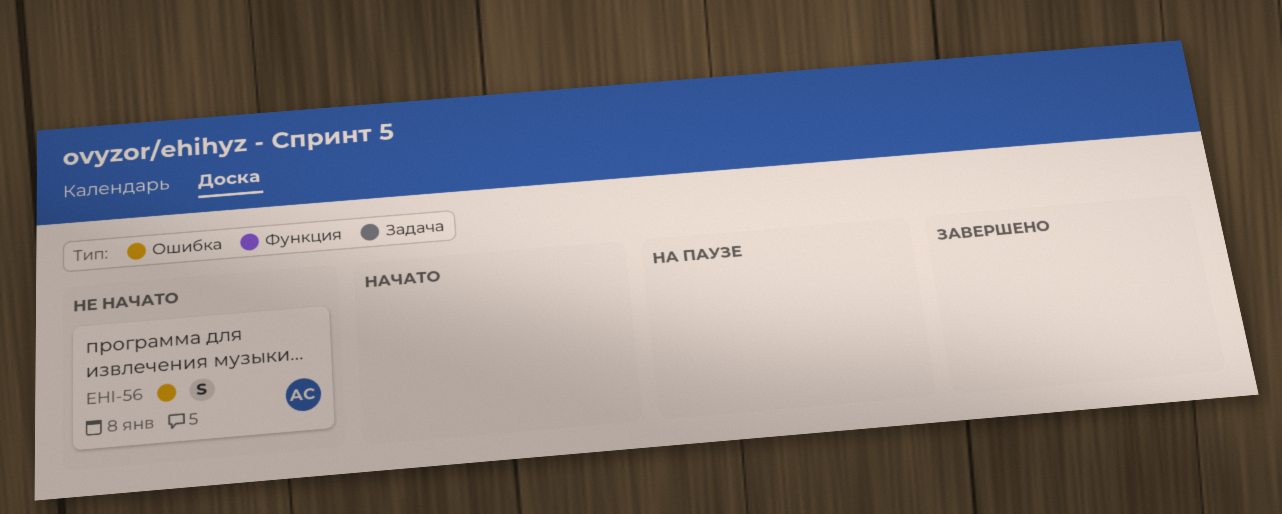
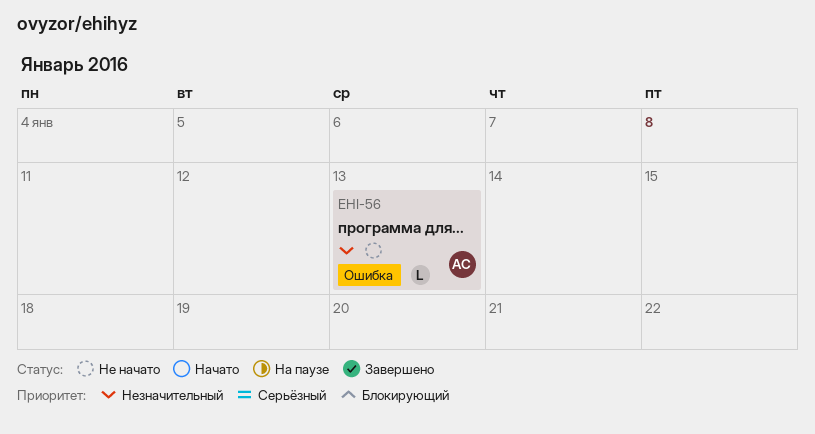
EHI-56, estimate: S -> L
EHI-56, due: Jan 8 -> Jan 13

